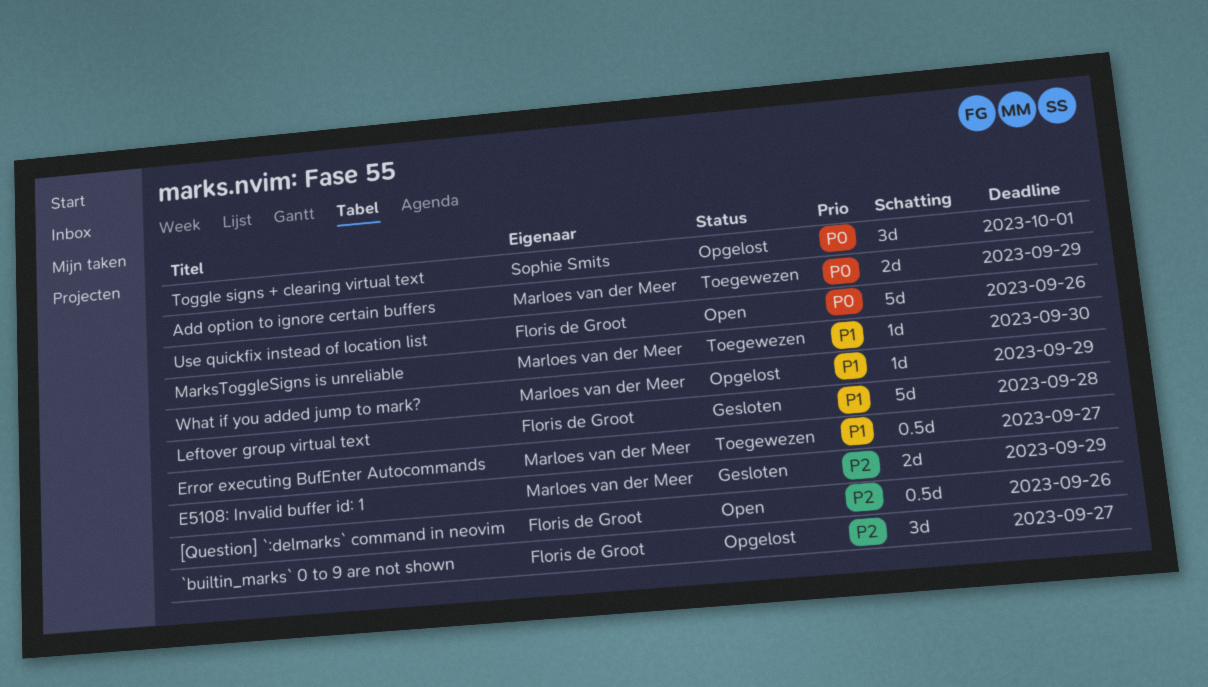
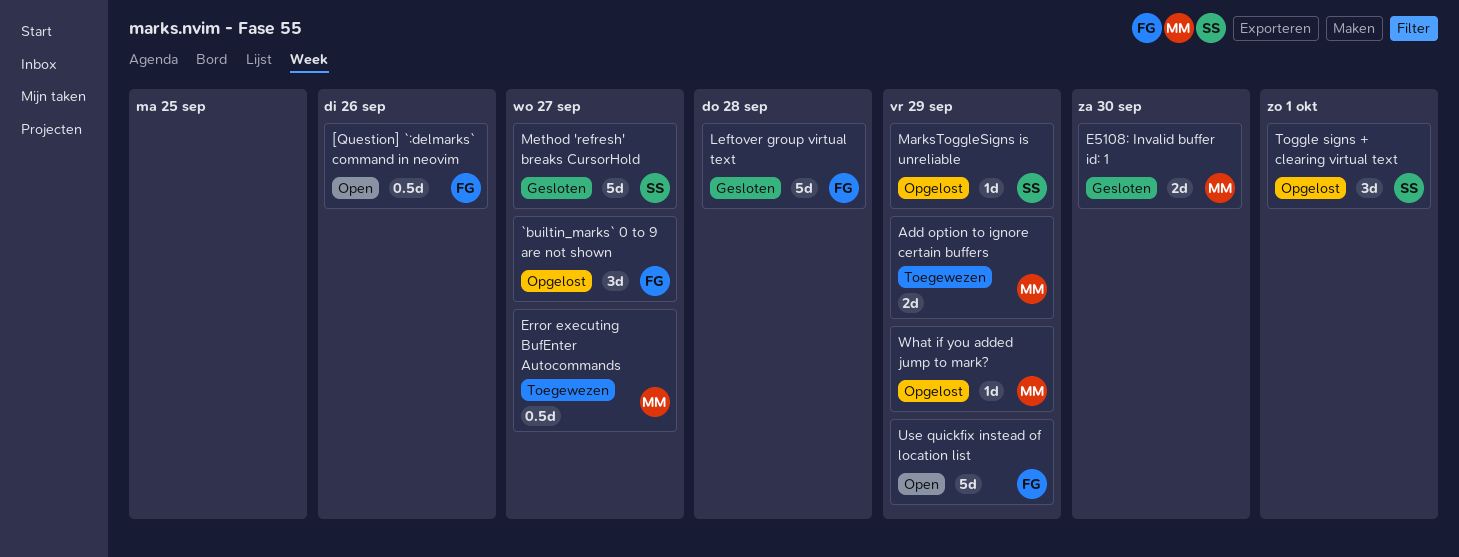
E5108: Invalid buffer id: 1, due: Sep 29 -> Sep 30
MarksToggleSigns is unreliable, status: Toegewezen -> Opgelost
MarksToggleSigns is unreliable, owner: Marloes van der Meer -> Sophie Smits
MarksToggleSigns is unreliable, due: Sep 30 -> Sep 29
Method 'refresh' breaks CursorHold: none -> present
Use quickfix instead of location list, due: Sep 26 -> Sep 29

